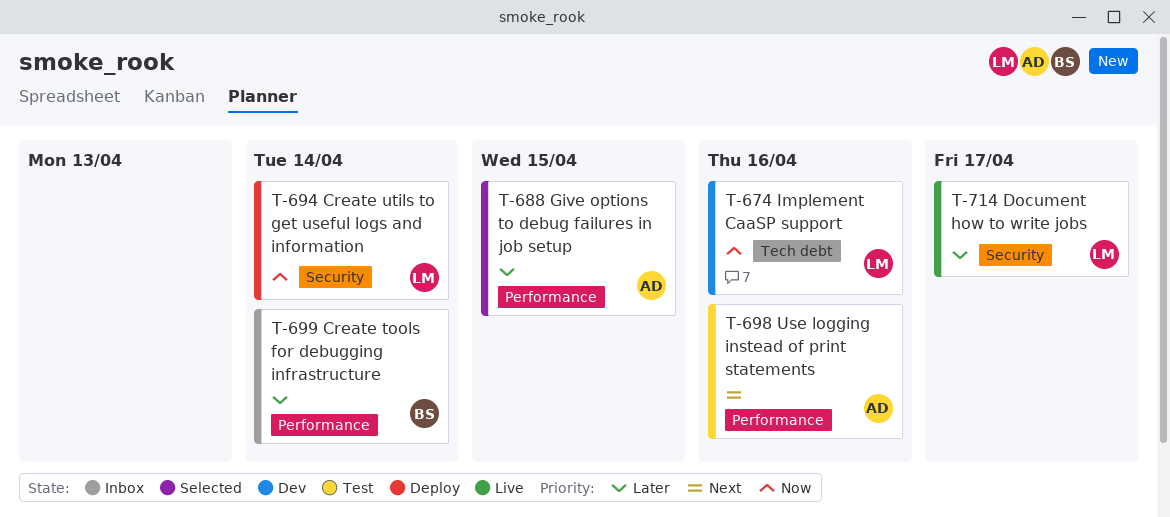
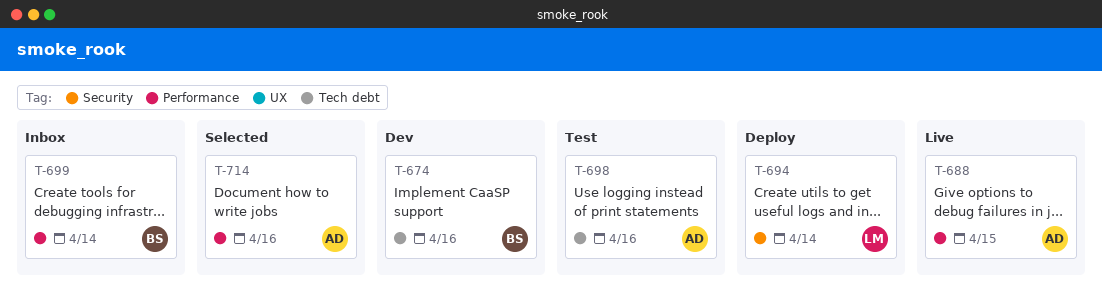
T-674, owner: LM -> BS
T-688, status: Selected -> Live
T-698, label: Performance -> Tech debt
T-714, status: Live -> Selected
T-714, owner: LM -> AD
T-714, label: Security -> Performance
T-714, due: Apr 17 -> Apr 16

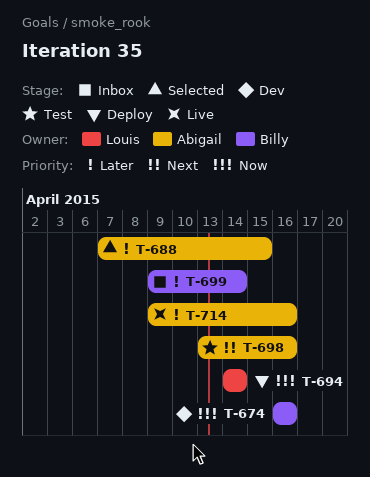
T-688, status: Live -> Selected
T-714, status: Selected -> Live

